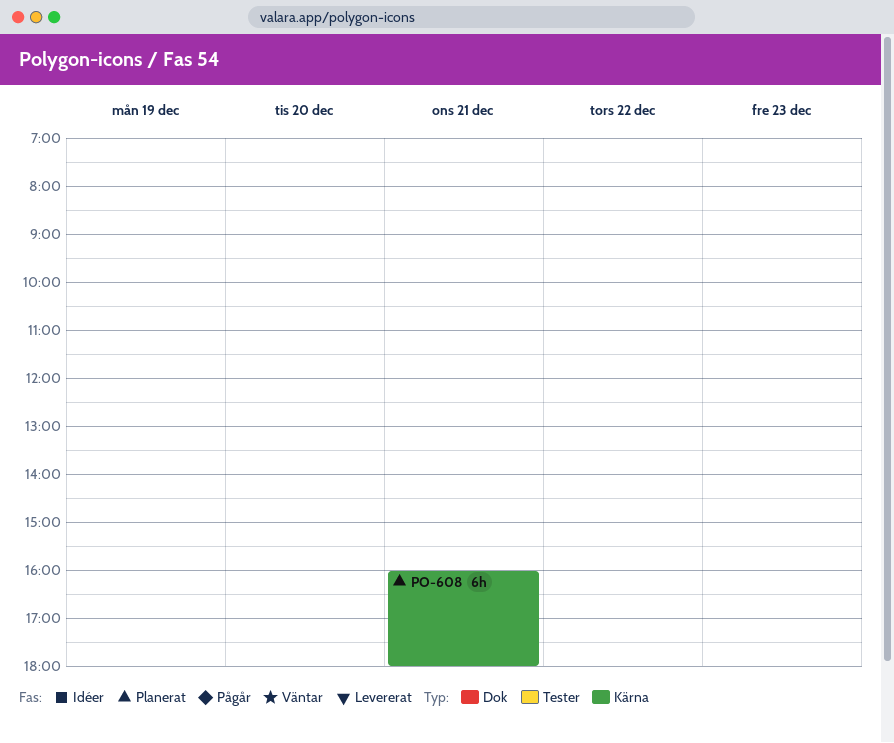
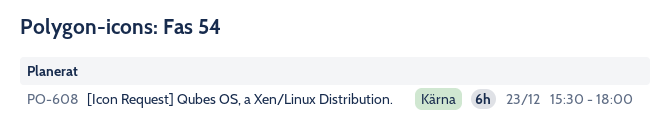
PO-608, day: Dec 21 -> Dec 23
PO-608, begins: 16:00 -> 15:30

